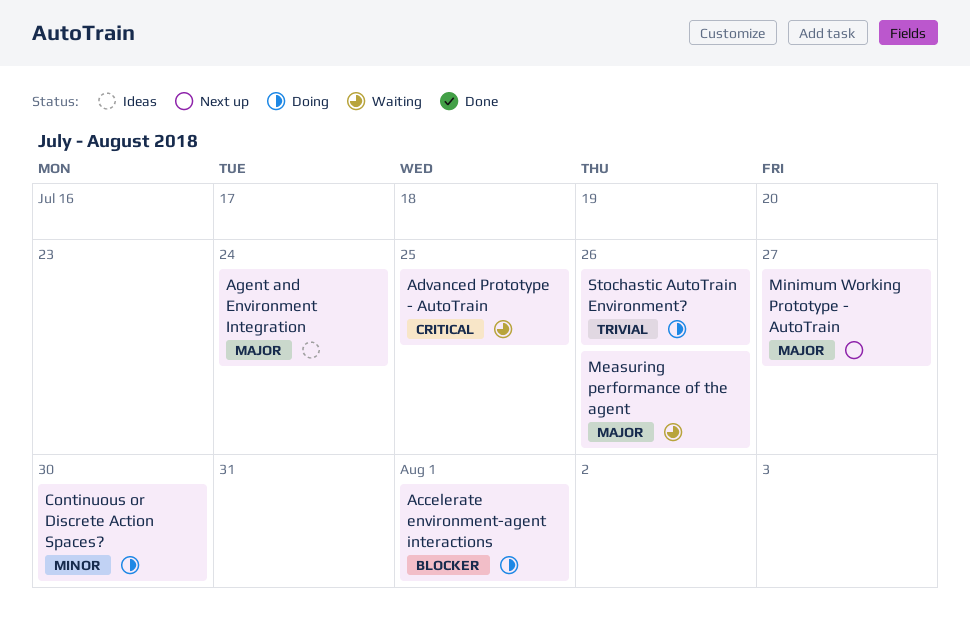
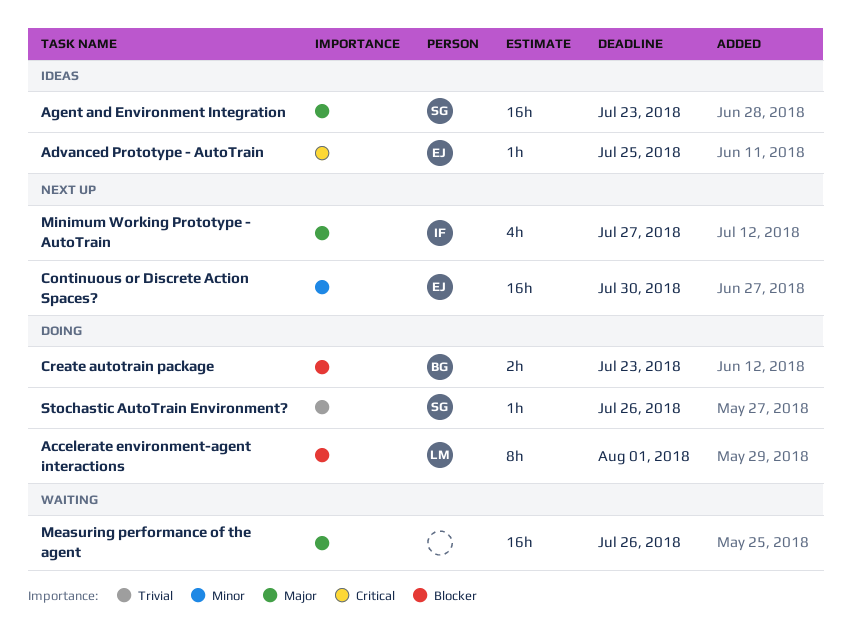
Advanced Prototype - AutoTrain, status: Waiting -> Ideas
Agent and Environment Integration, due: Jul 24 -> Jul 23
Continuous or Discrete Action Spaces?, status: Doing -> Next up
Create autotrain package: none -> present

